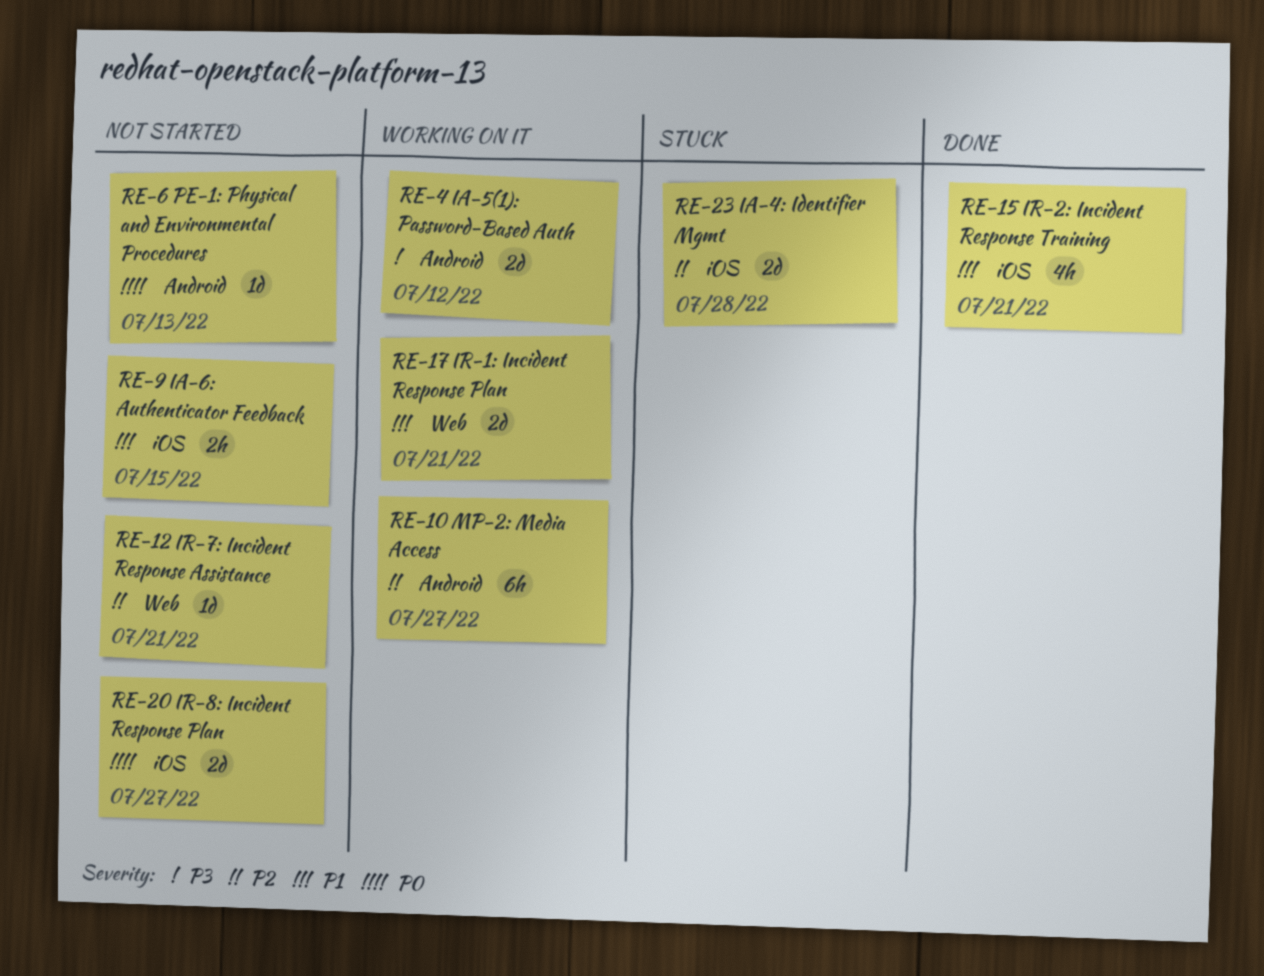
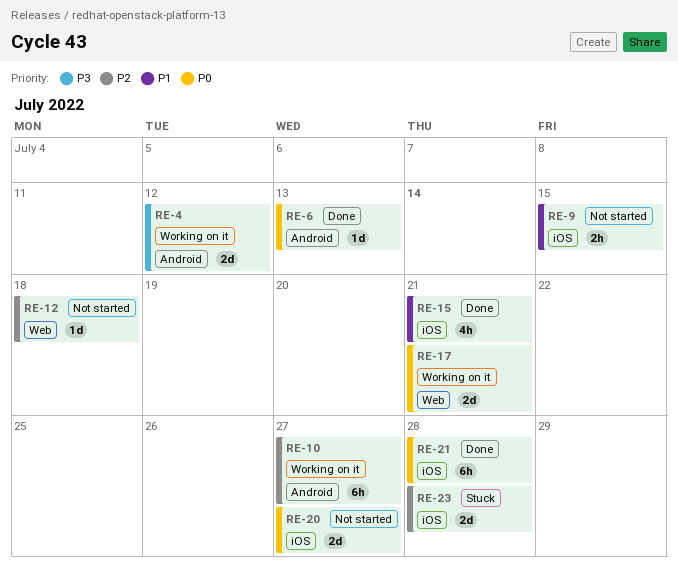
RE-6, status: Not started -> Done
RE-12, due: Jul 21 -> Jul 18
RE-17, priority: P1 -> P0
RE-21: none -> present

